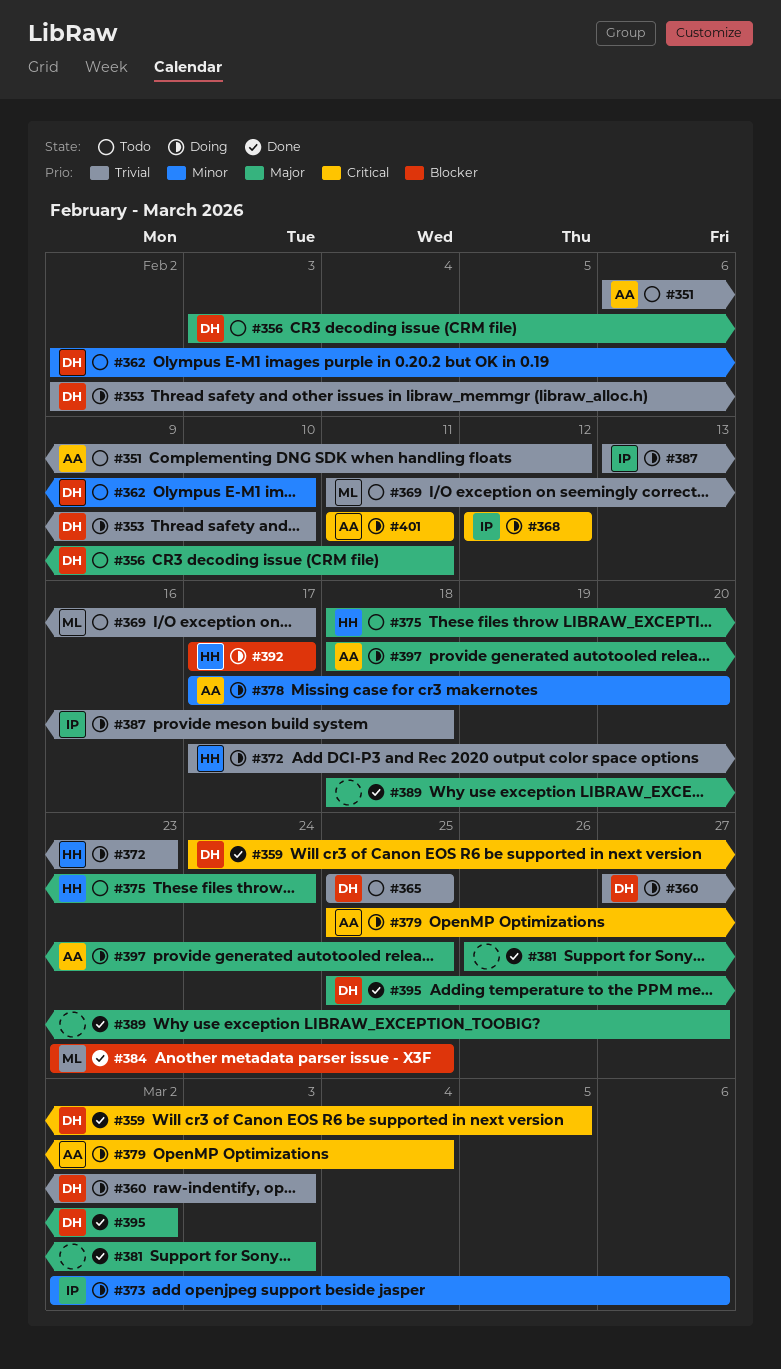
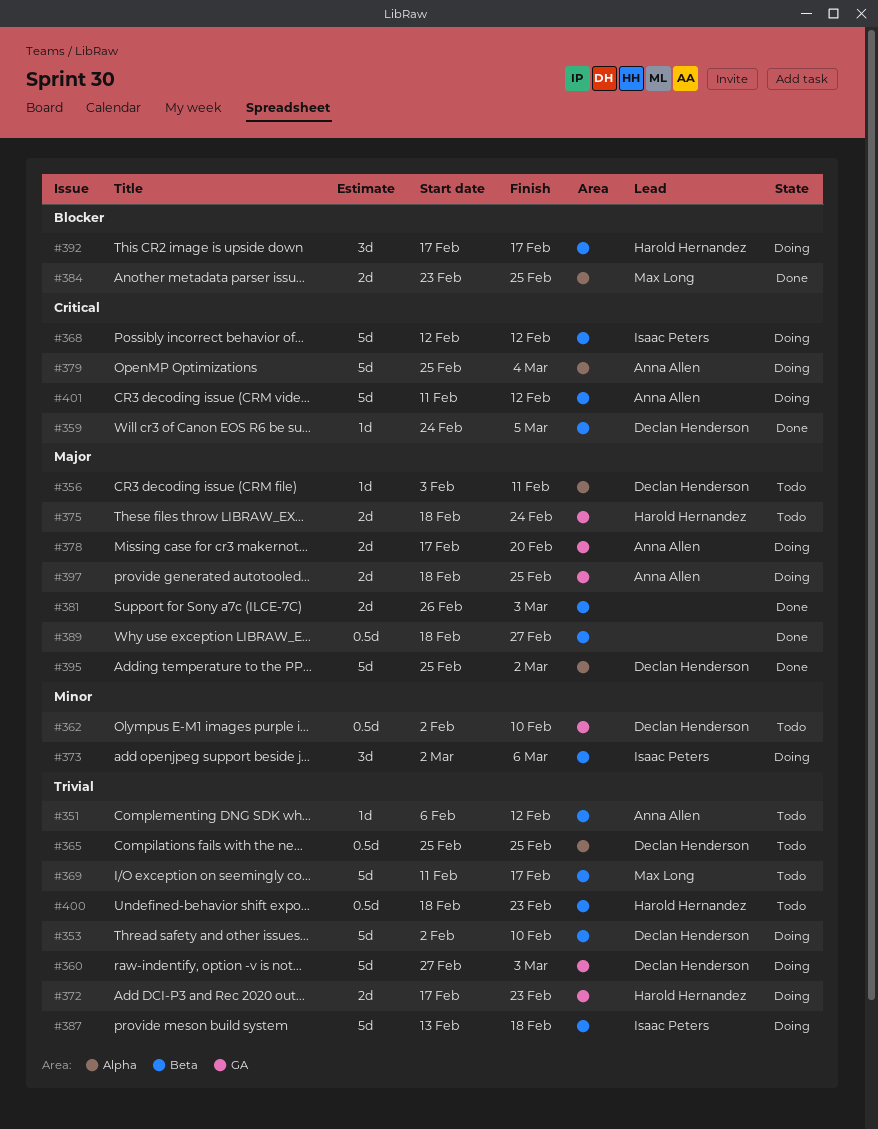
#378, priority: Minor -> Major
#400: none -> present
#401, due: Feb 11 -> Feb 12

